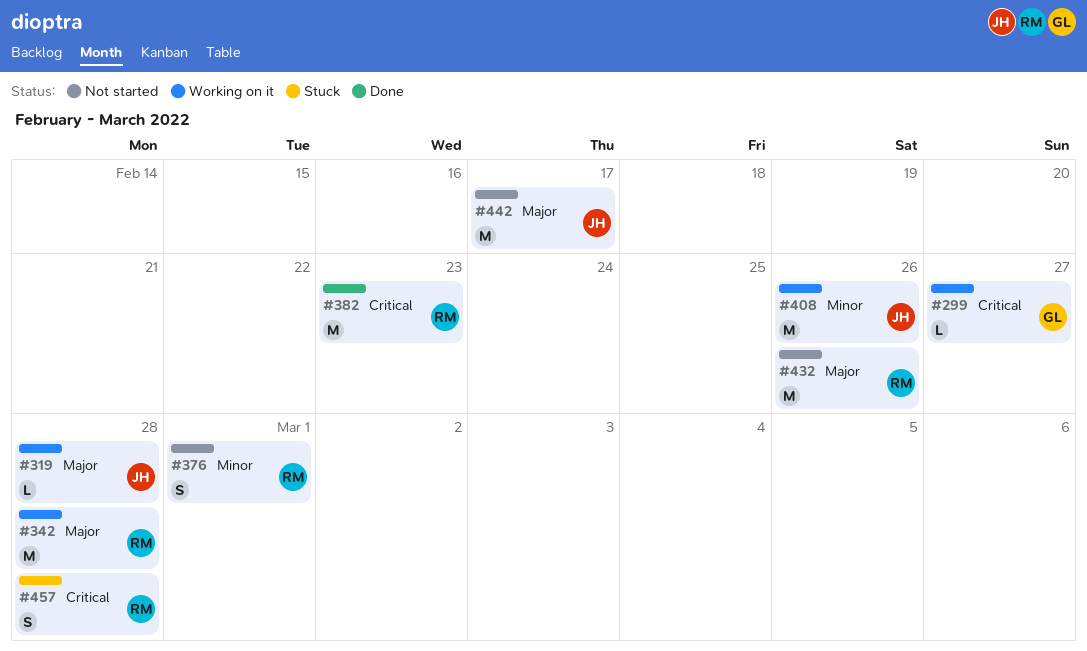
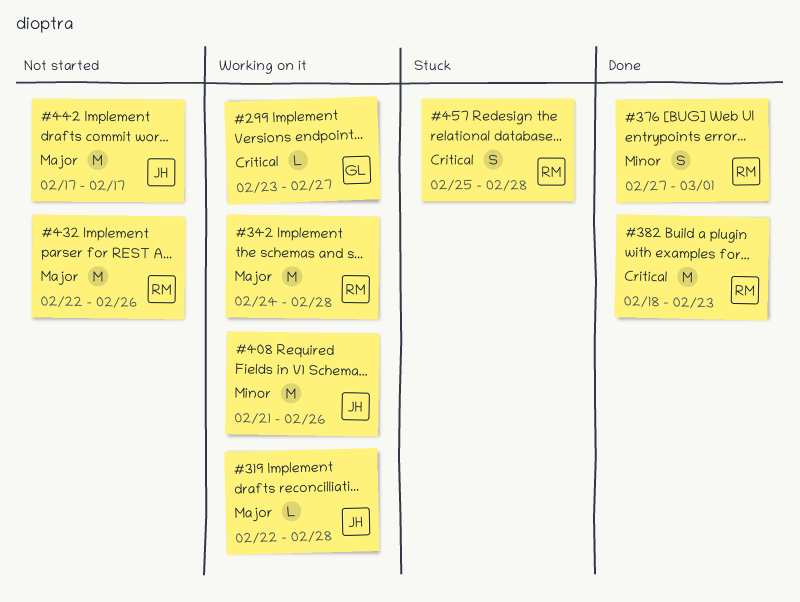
#376, status: Not started -> Done

